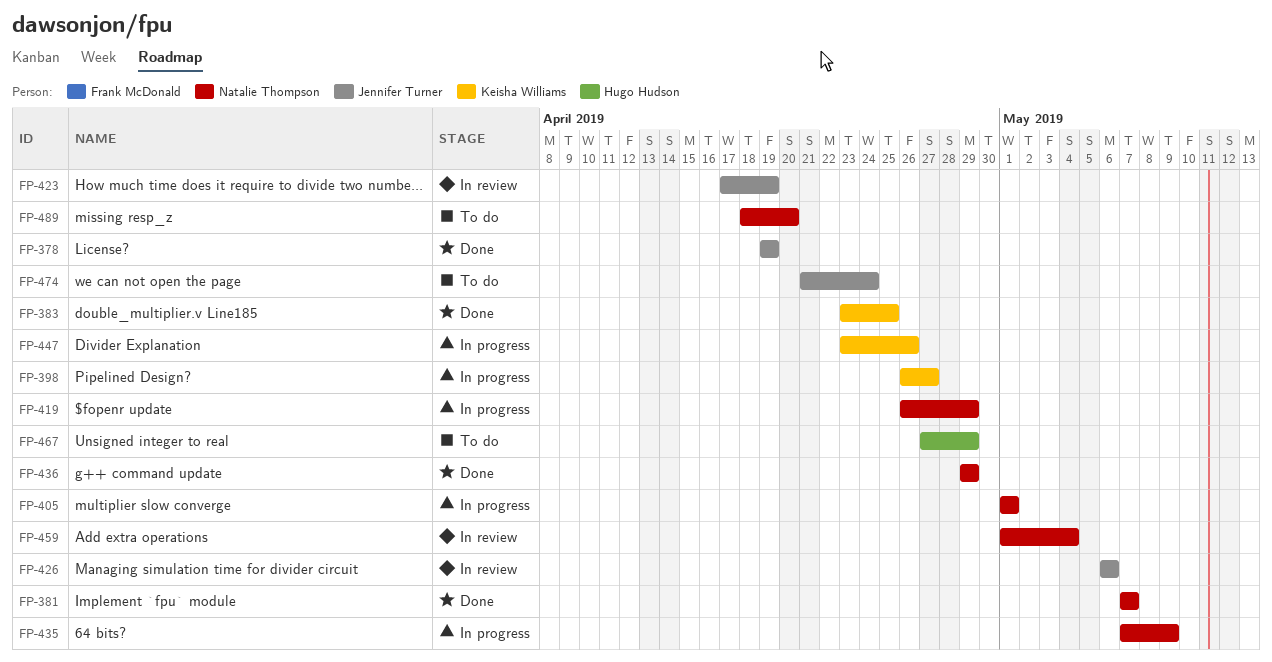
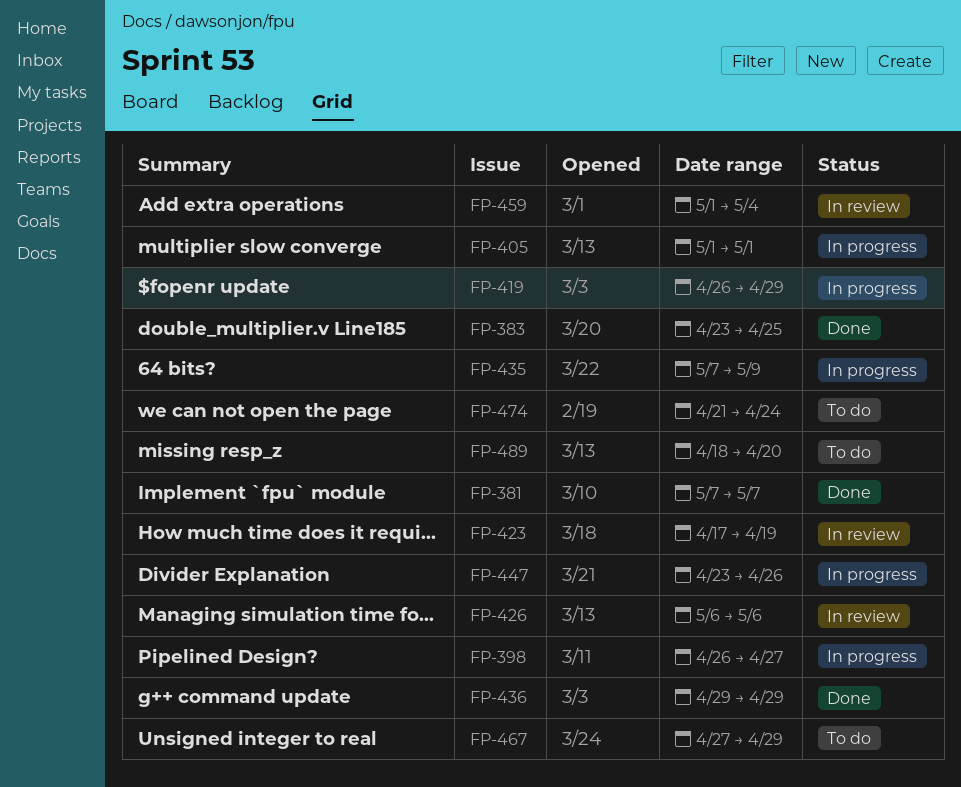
FP-378: present -> none

